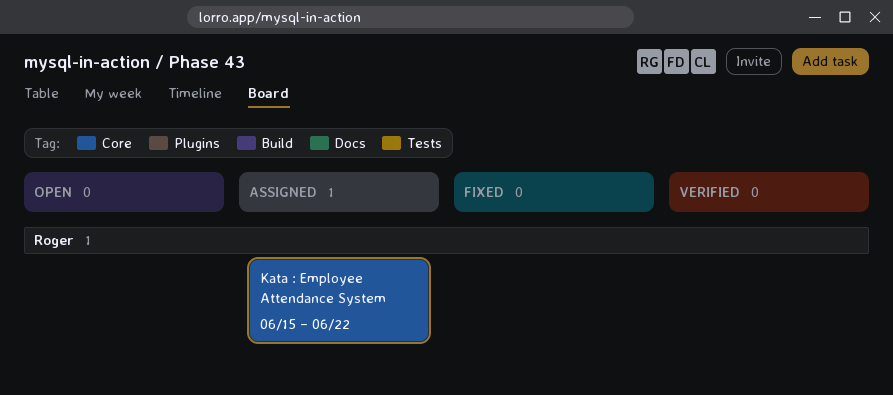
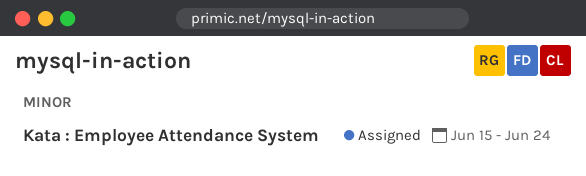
Kata : Employee Attendance System, due: Jun 22 -> Jun 24

